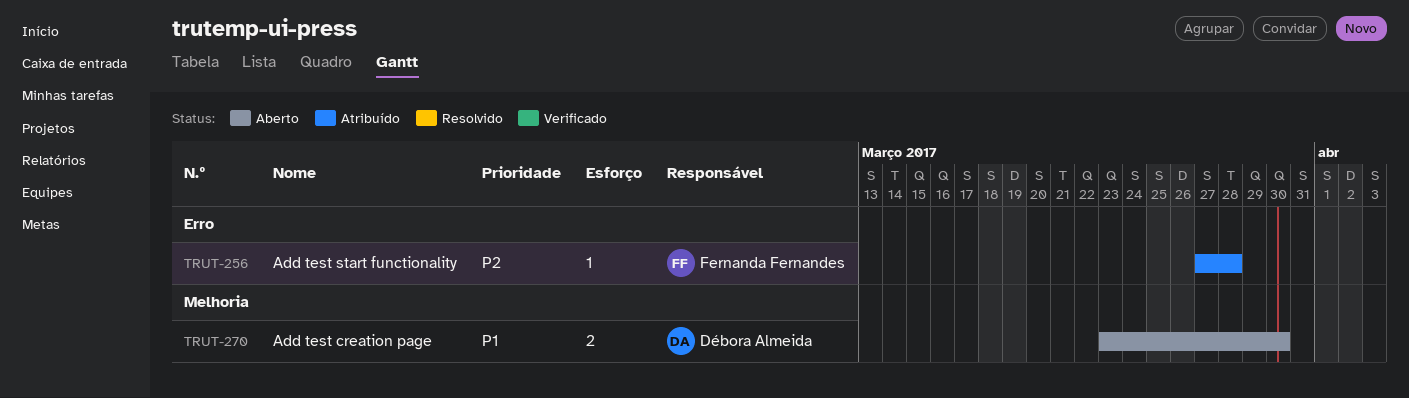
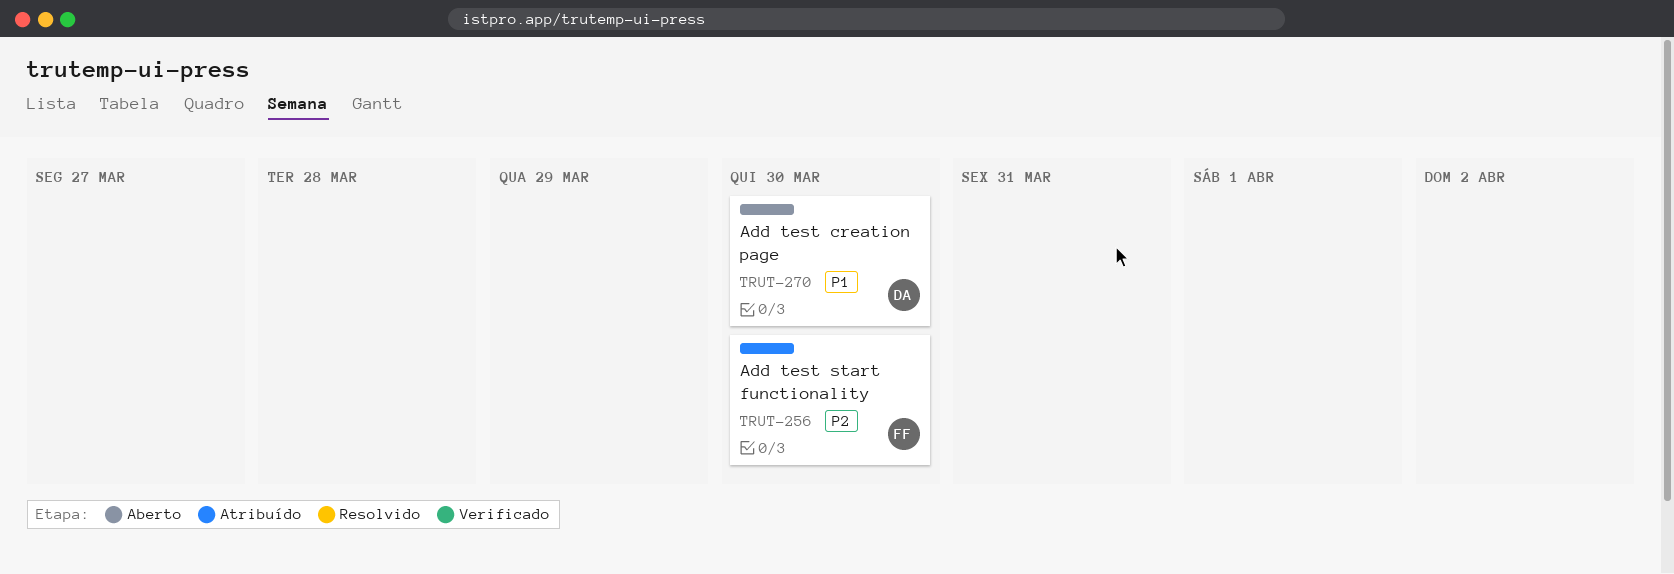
TRUT-256, due: Mar 28 -> Mar 30

